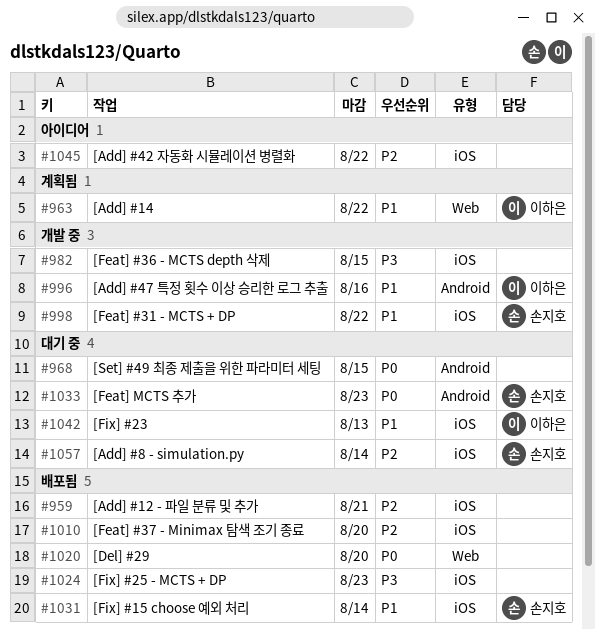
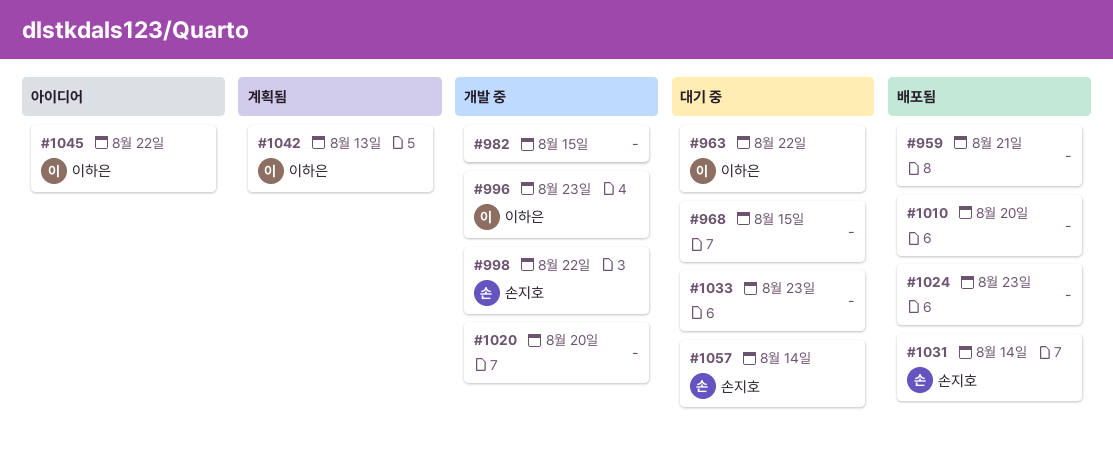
#963, status: 계획됨 -> 대기 중
#996, due: Aug 16 -> Aug 23
#1020, status: 배포됨 -> 개발 중
#1033, owner: 손지호 -> none
#1042, status: 대기 중 -> 계획됨
#1045, owner: none -> 이하은

